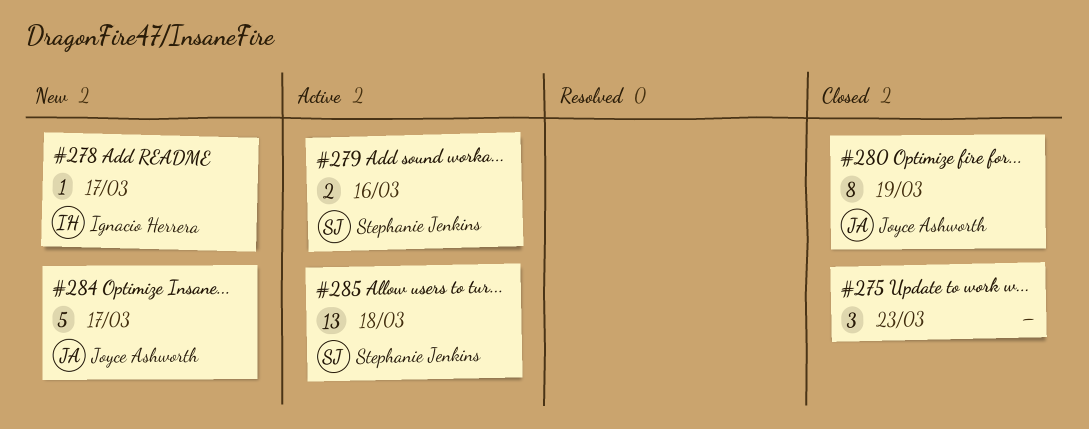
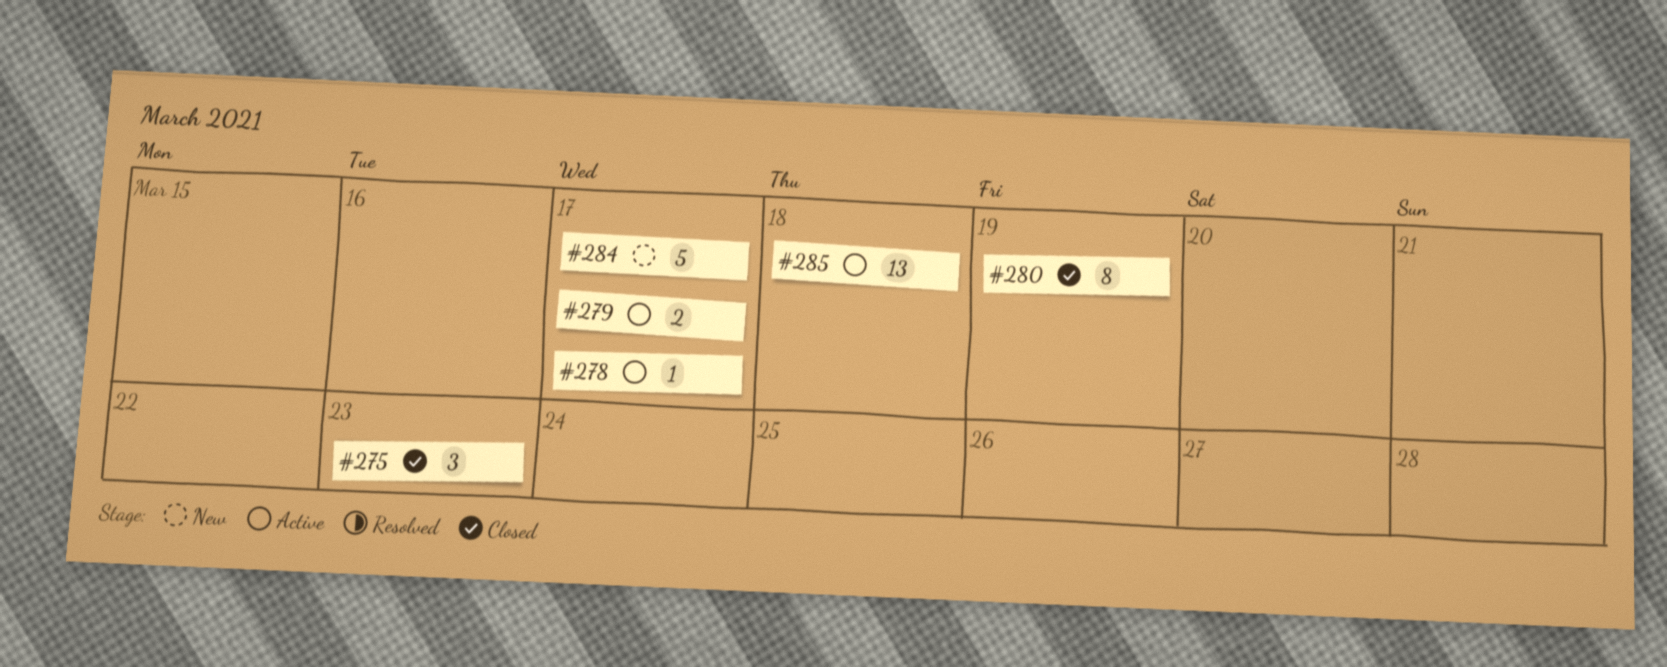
#278, status: New -> Active
#279, due: Mar 16 -> Mar 17

